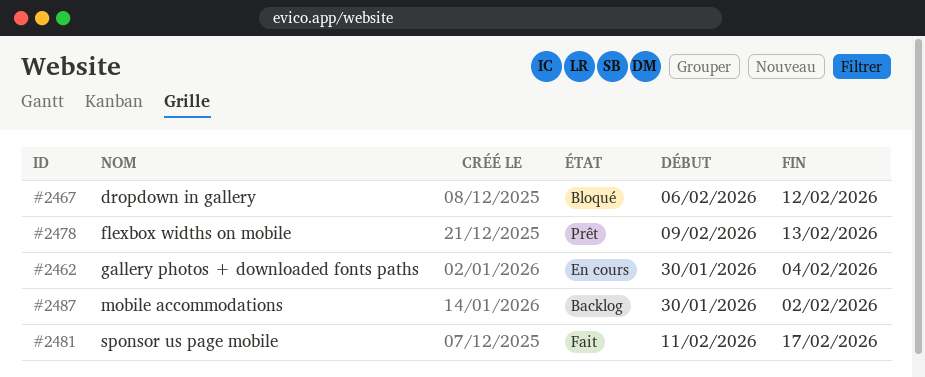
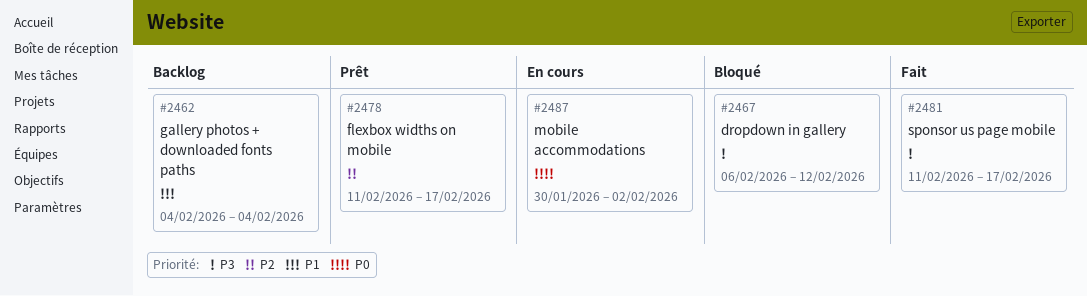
#2462, status: En cours -> Backlog
#2462, start: Jan 30 -> Feb 4
#2478, start: Feb 9 -> Feb 11
#2478, due: Feb 13 -> Feb 17
#2487, status: Backlog -> En cours

